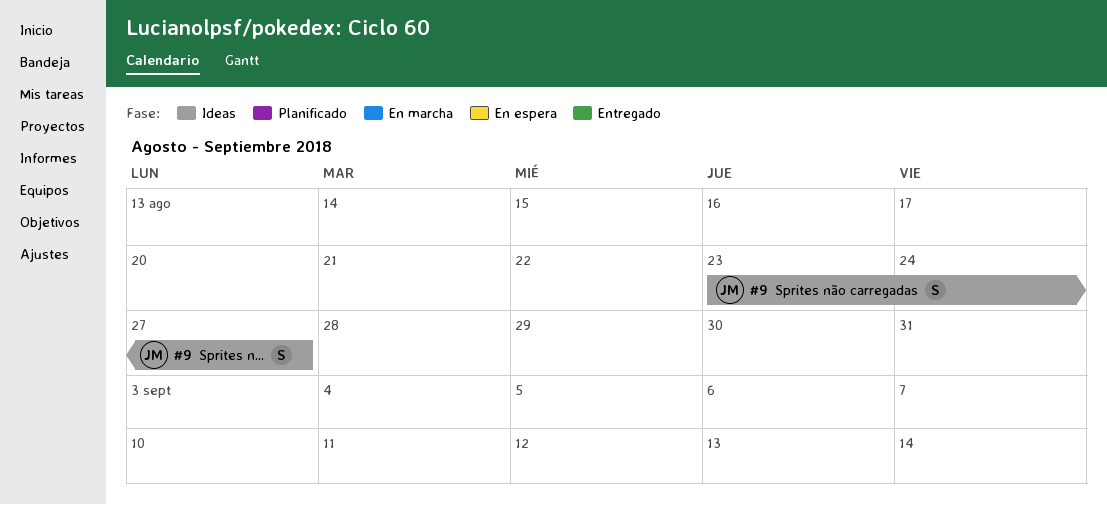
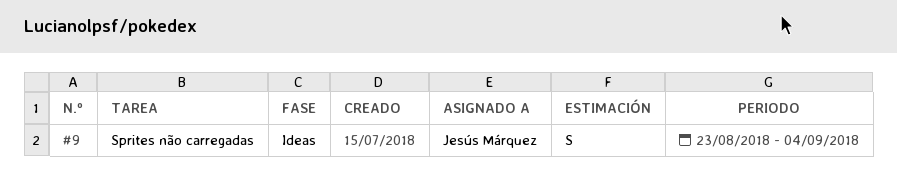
#9, due: Aug 27 -> Sep 4

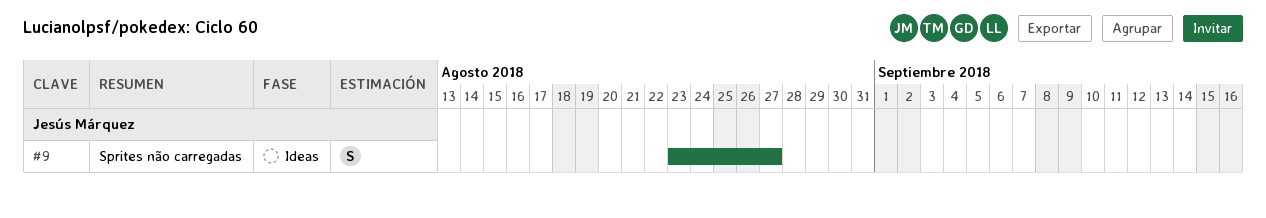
#9, due: Sep 4 -> Aug 27

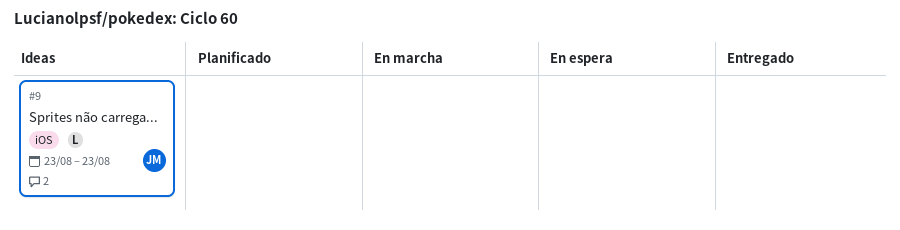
#9, estimate: S -> L
#9, due: Aug 27 -> Aug 23

